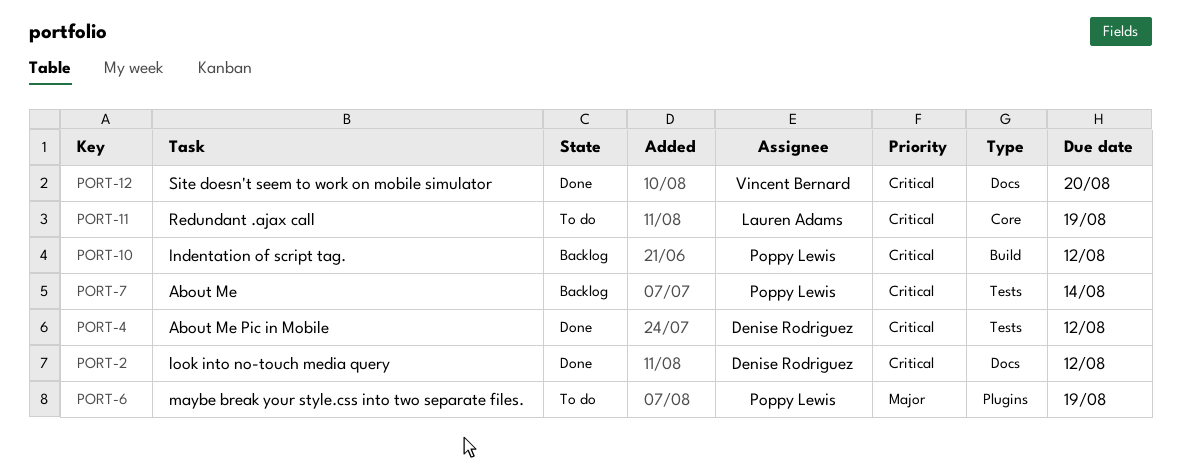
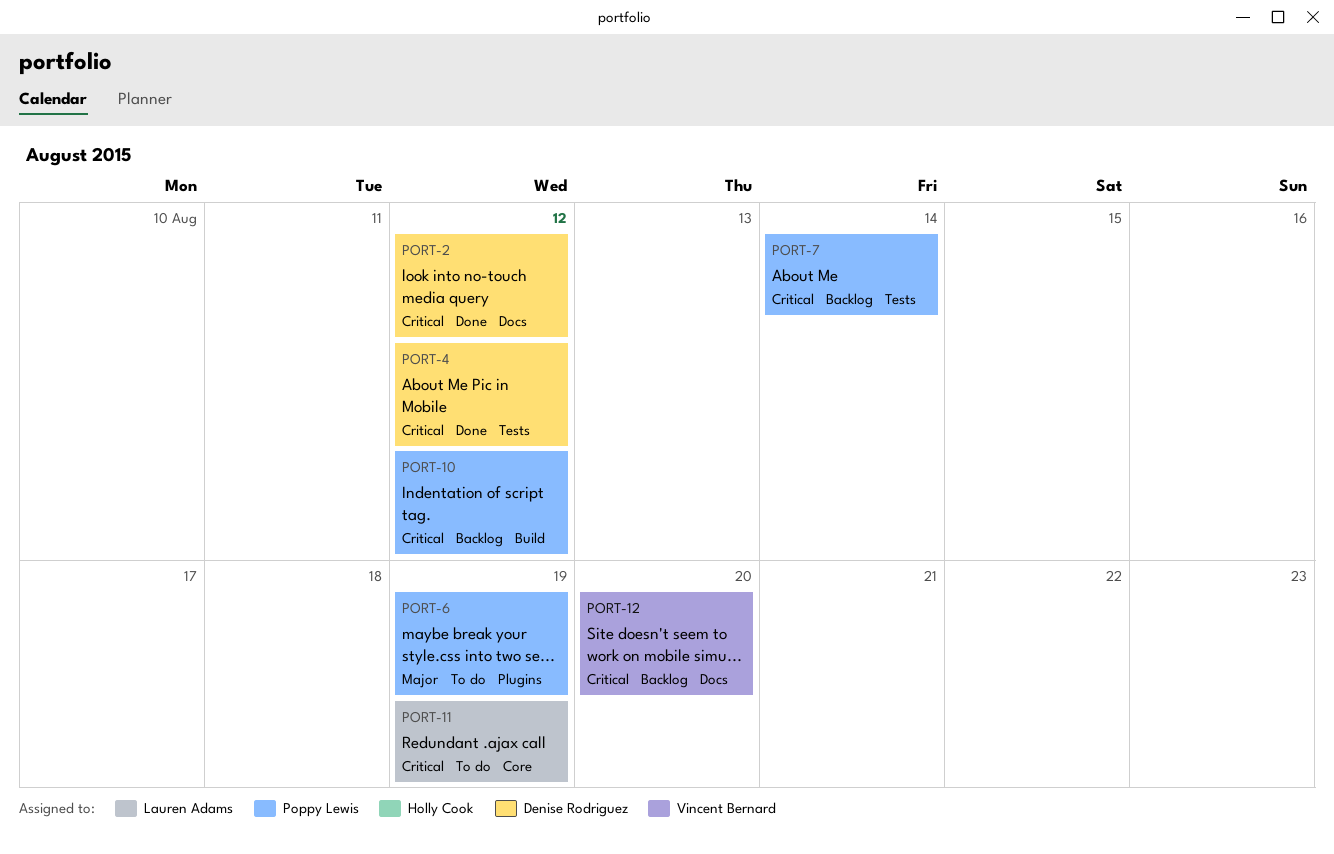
PORT-12, status: Done -> Backlog

